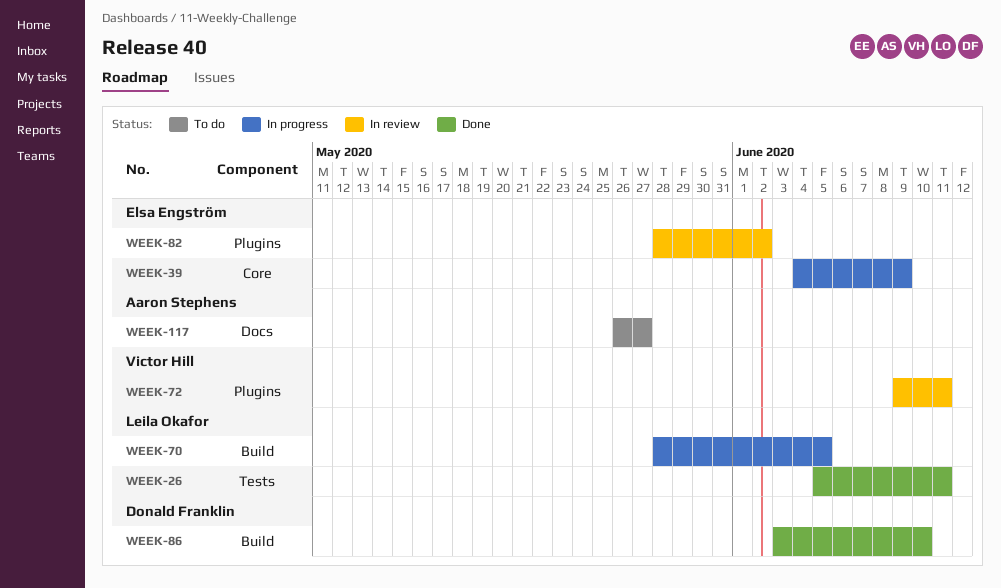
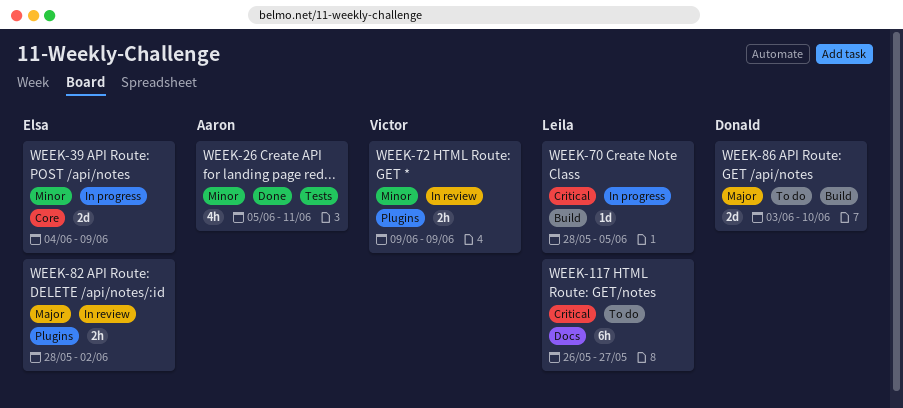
WEEK-26, owner: Leila Okafor -> Aaron Stephens
WEEK-72, due: Jun 11 -> Jun 9
WEEK-86, status: Done -> To do
WEEK-117, owner: Aaron Stephens -> Leila Okafor

